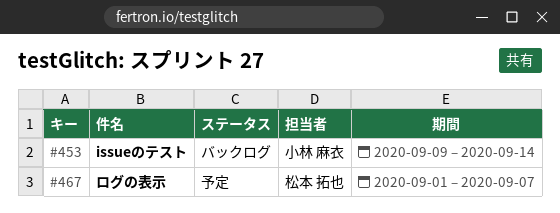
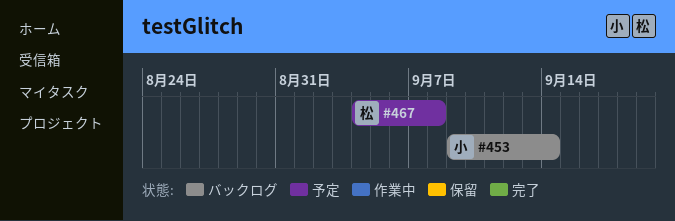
#467, start: Sep 1 -> Sep 4
#467, due: Sep 7 -> Sep 8

